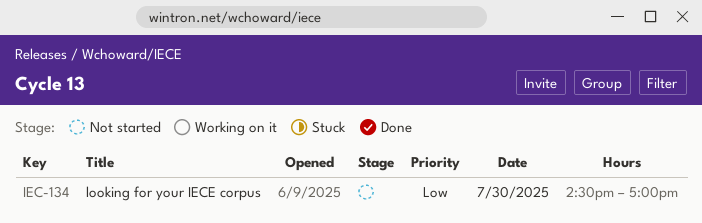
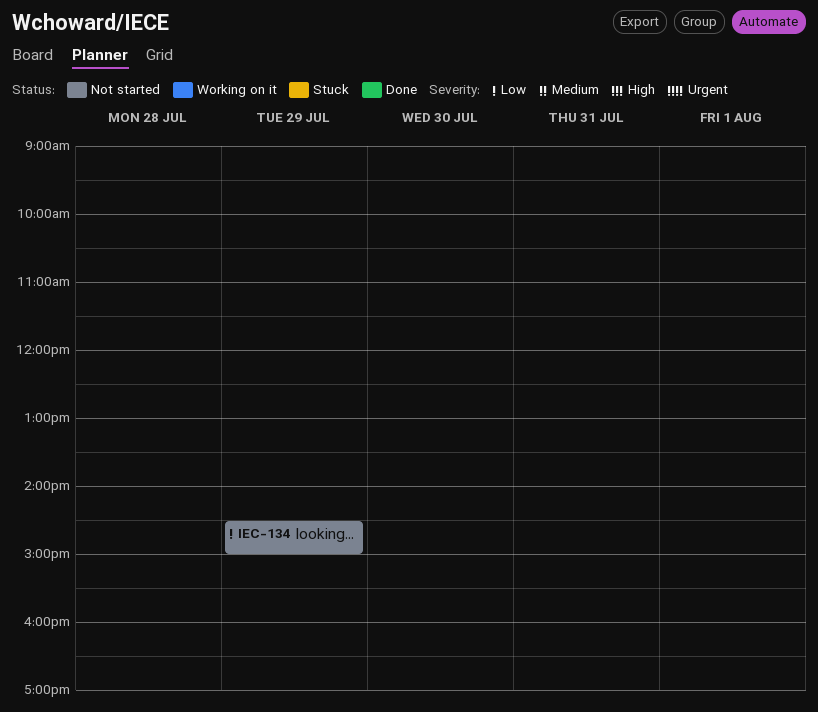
IEC-134, day: Jul 30 -> Jul 29
IEC-134, ends: 17:00 -> 15:00

